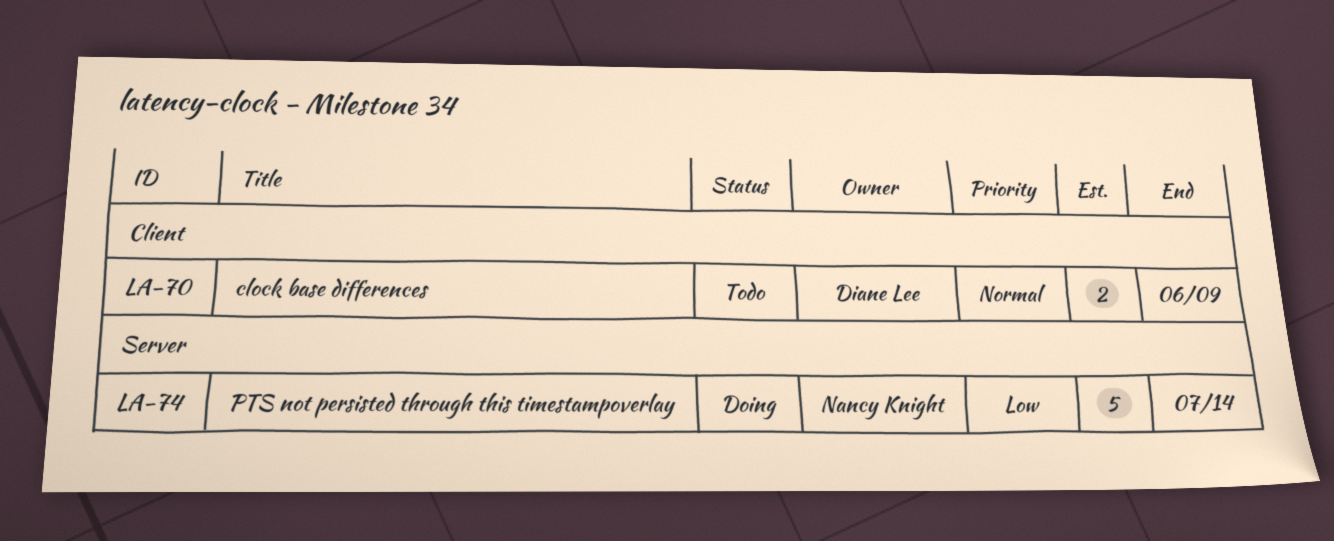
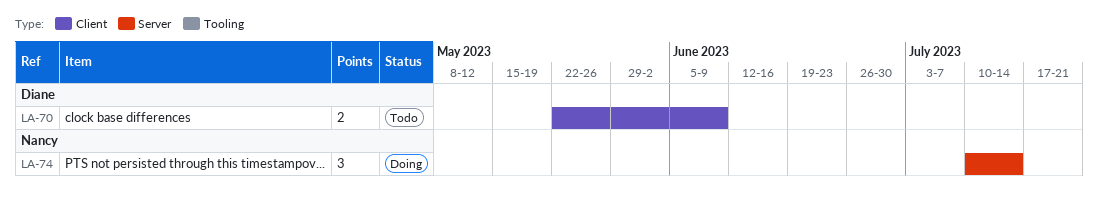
LA-74, estimate: 5 -> 3

